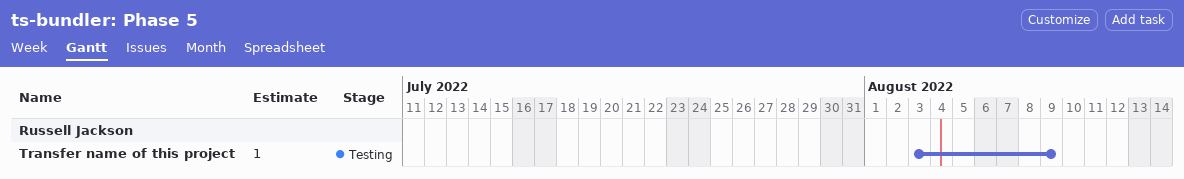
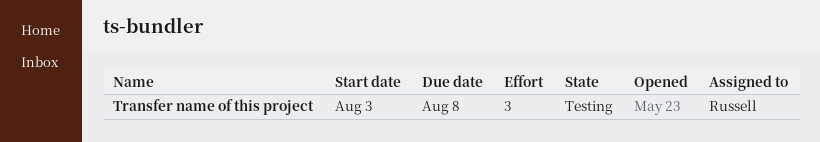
Transfer name of this project, estimate: 1 -> 3
Transfer name of this project, due: Aug 9 -> Aug 8

